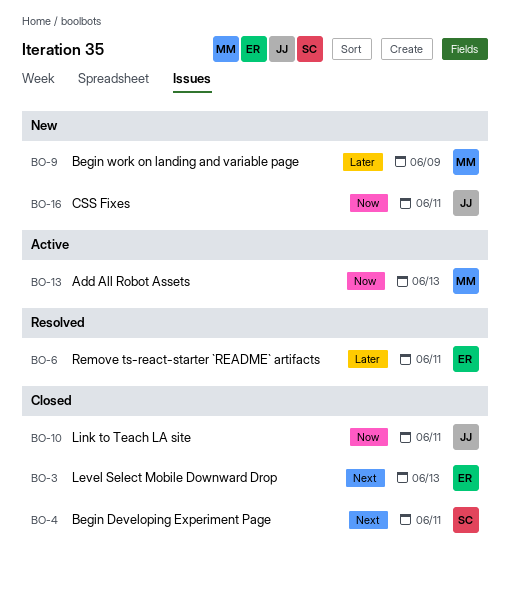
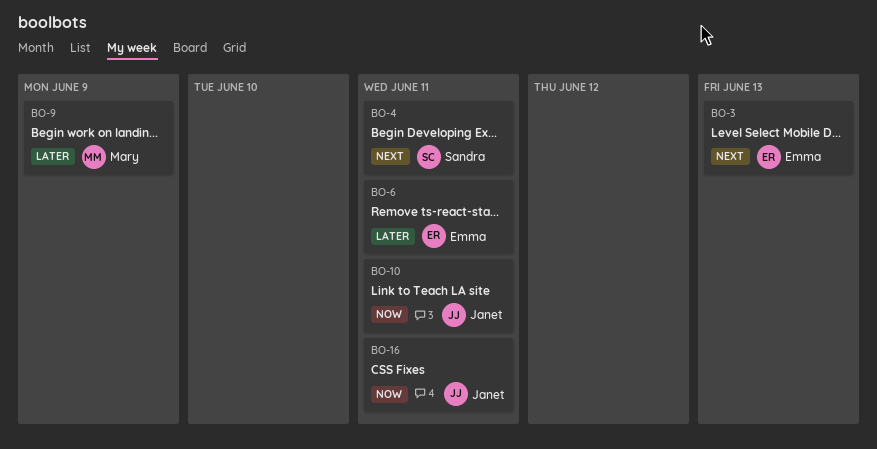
BO-13: present -> none

